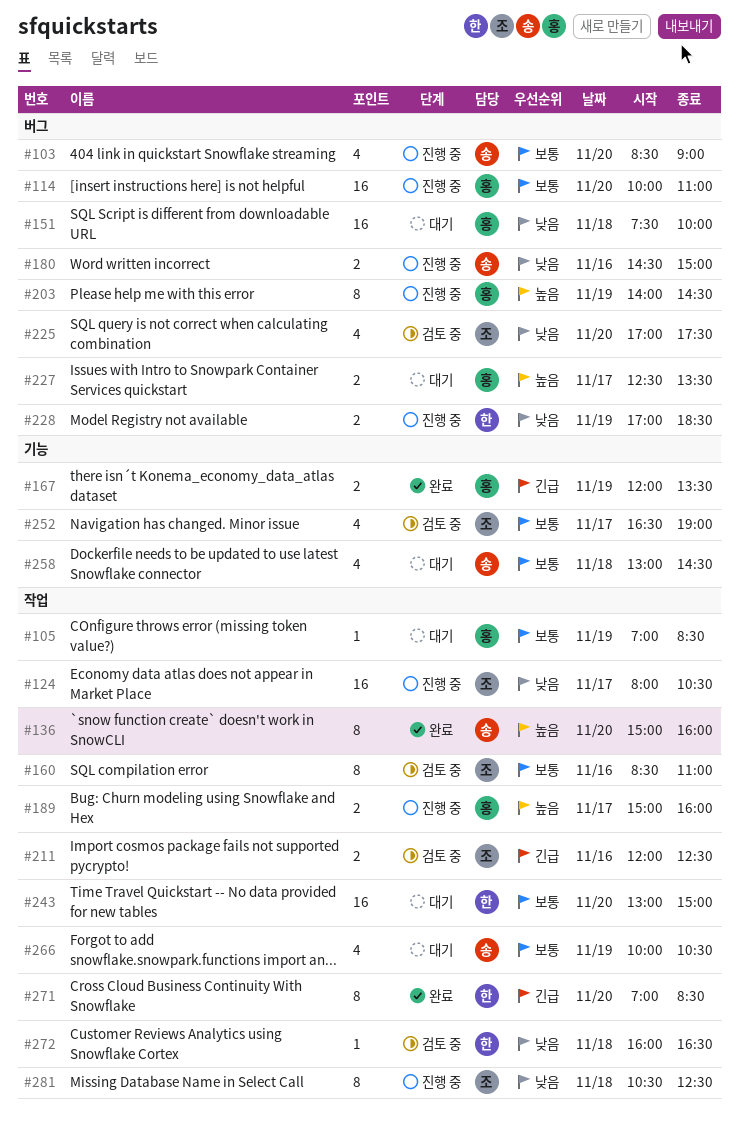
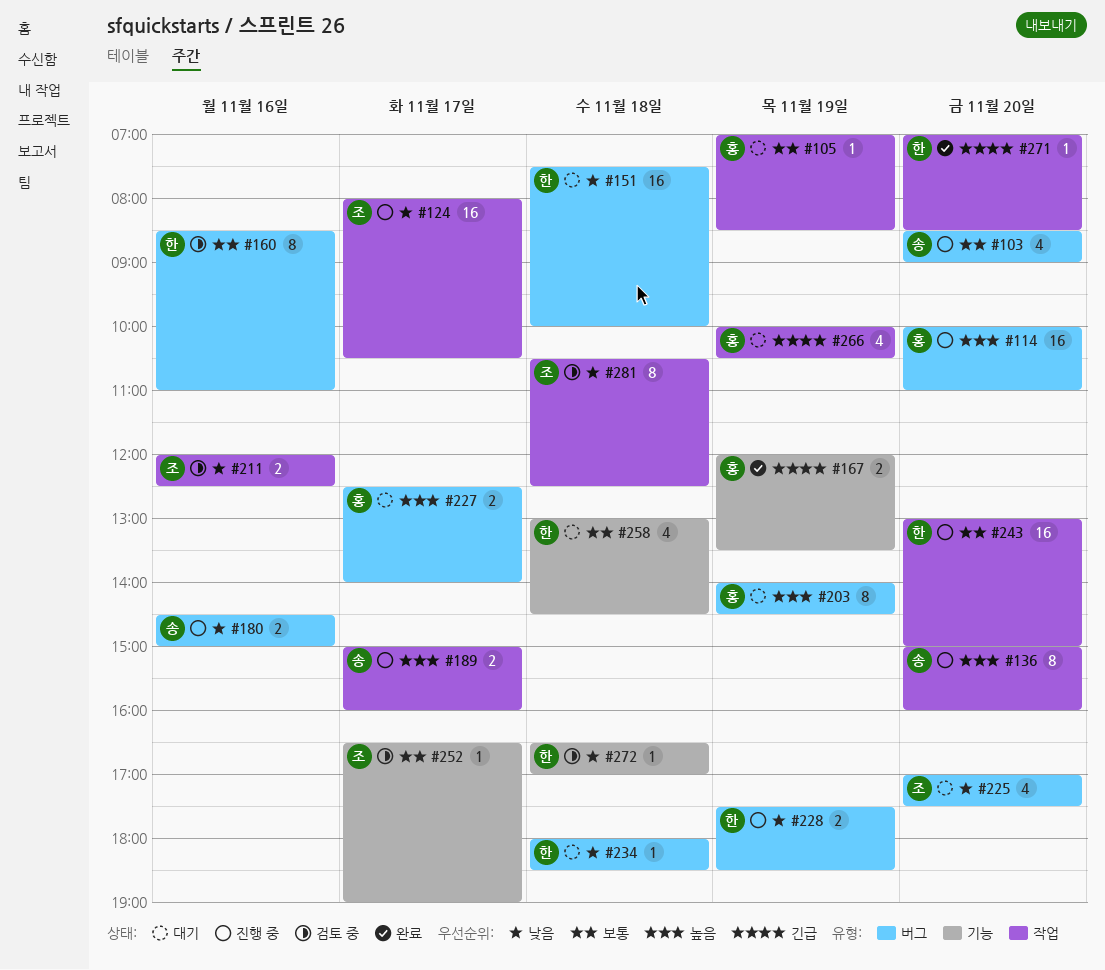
#114, priority: 보통 -> 높음
#136, status: 완료 -> 진행 중
#151, owner: 홍 -> 한
#160, owner: 조 -> 한
#160, label: 작업 -> 버그
#189, owner: 홍 -> 송
#203, status: 진행 중 -> 대기
#211, priority: 긴급 -> 낮음
#225, status: 검토 중 -> 대기
#227, ends: 13:30 -> 14:00
#228, begins: 17:00 -> 17:30
#234: none -> present
#243, status: 대기 -> 진행 중
#252, estimate: 4 -> 1
#258, owner: 송 -> 한
#266, owner: 송 -> 홍
#266, priority: 보통 -> 긴급
#271, estimate: 8 -> 1
#272, label: 작업 -> 기능
#272, begins: 16:00 -> 16:30
#272, ends: 16:30 -> 17:00
#281, status: 진행 중 -> 검토 중

